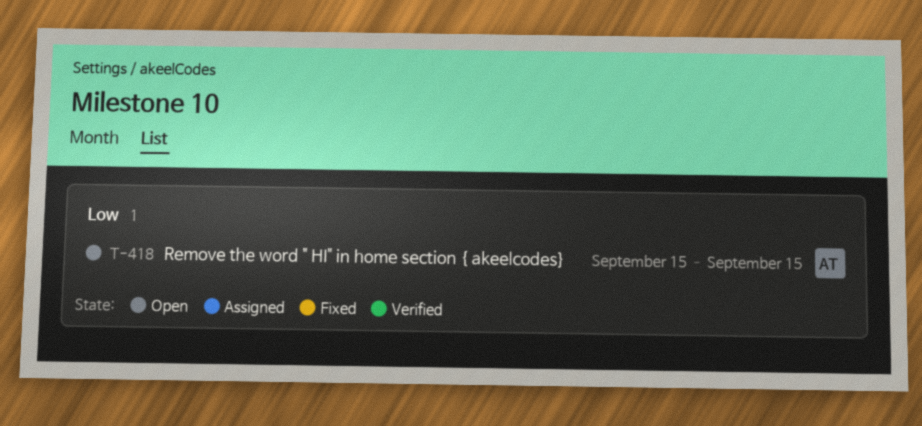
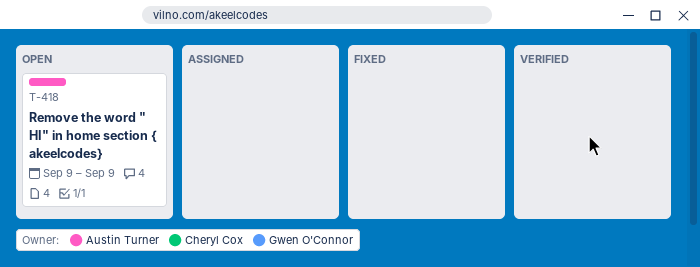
T-418, start: Sep 15 -> Sep 9
T-418, due: Sep 15 -> Sep 9

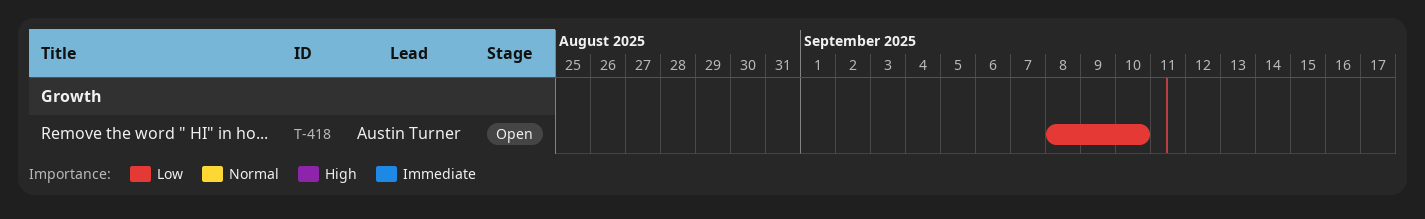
T-418, start: Sep 9 -> Sep 8
T-418, due: Sep 9 -> Sep 10

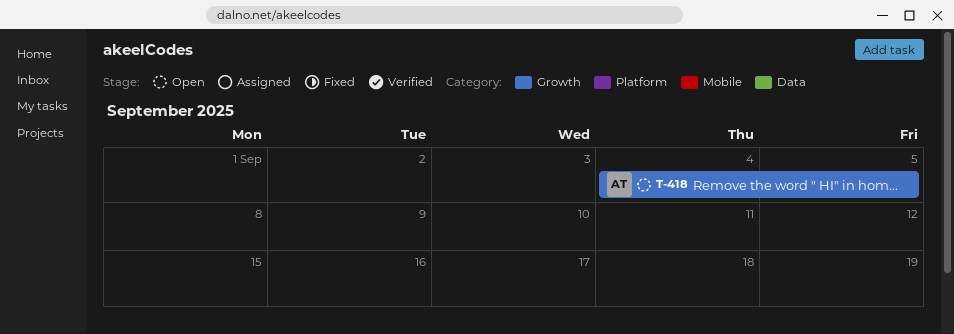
T-418, start: Sep 8 -> Sep 4
T-418, due: Sep 10 -> Sep 5

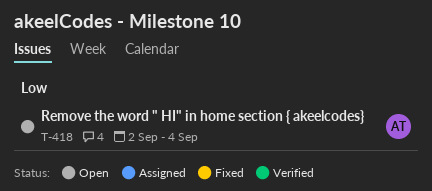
T-418, start: Sep 4 -> Sep 2
T-418, due: Sep 5 -> Sep 4

